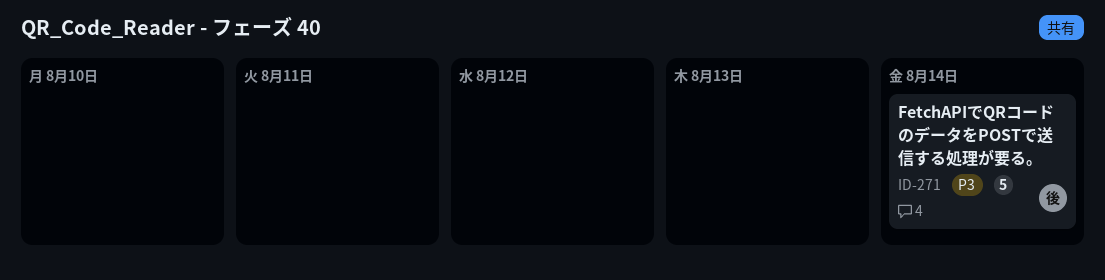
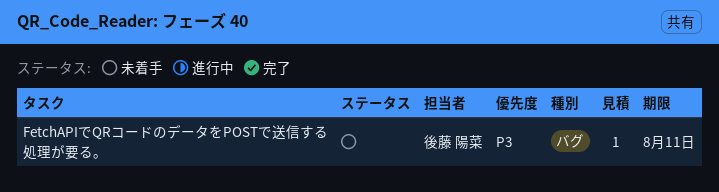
FetchAPIでQRコードのデータをPOSTで送信する処理が要る。, estimate: 5 -> 1
FetchAPIでQRコードのデータをPOSTで送信する処理が要る。, due: Aug 14 -> Aug 11

